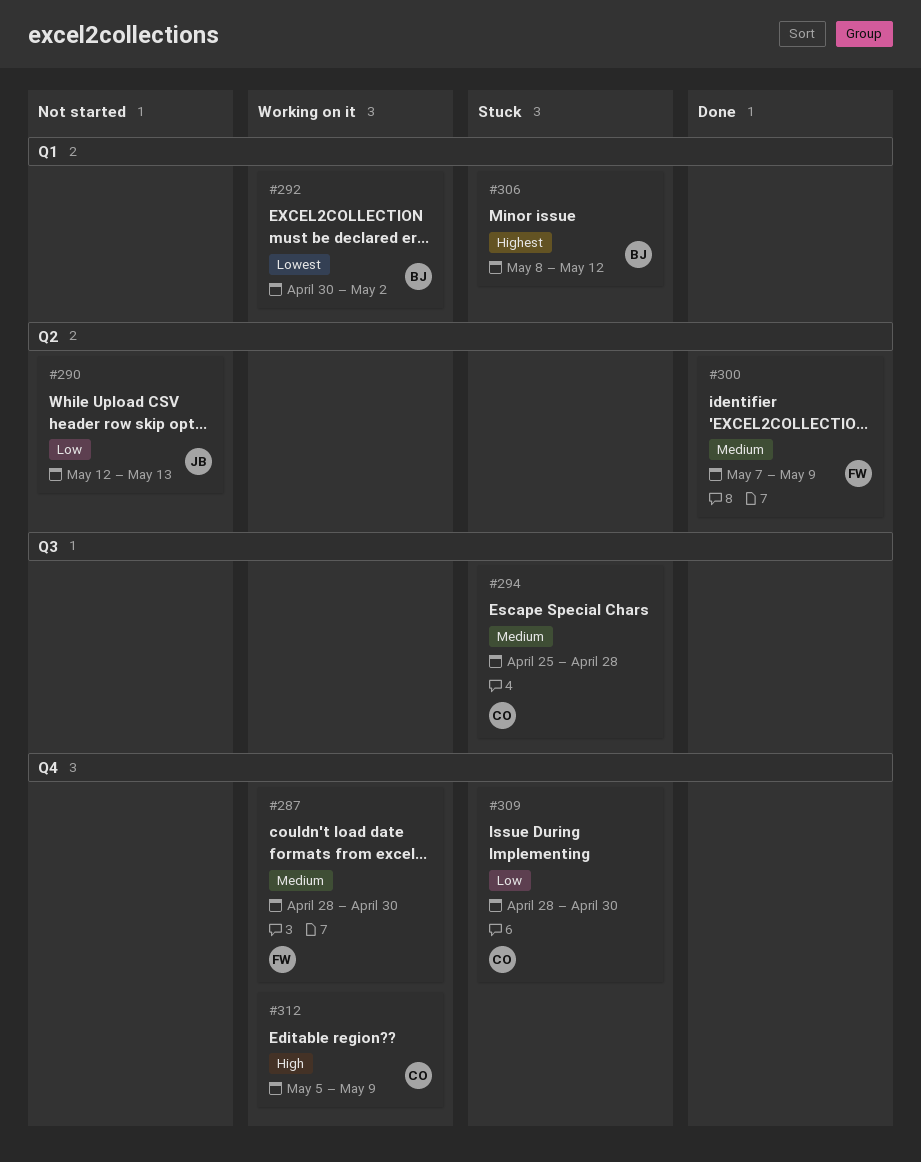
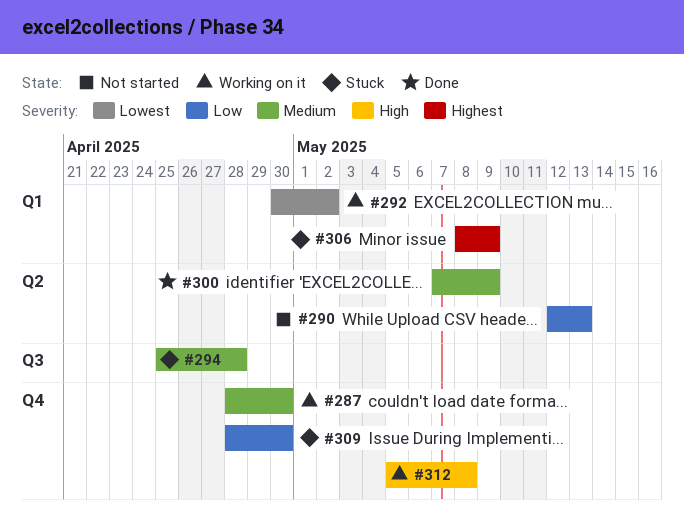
#306, due: May 12 -> May 9
#312, due: May 9 -> May 8

